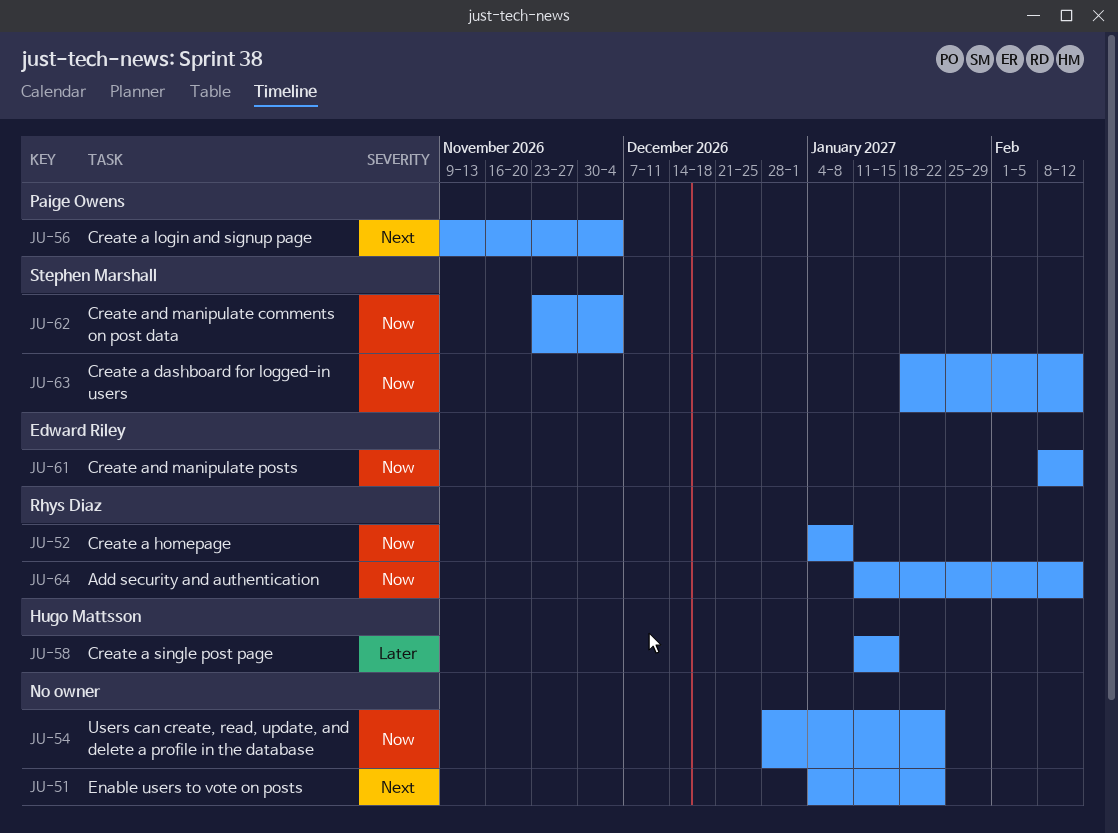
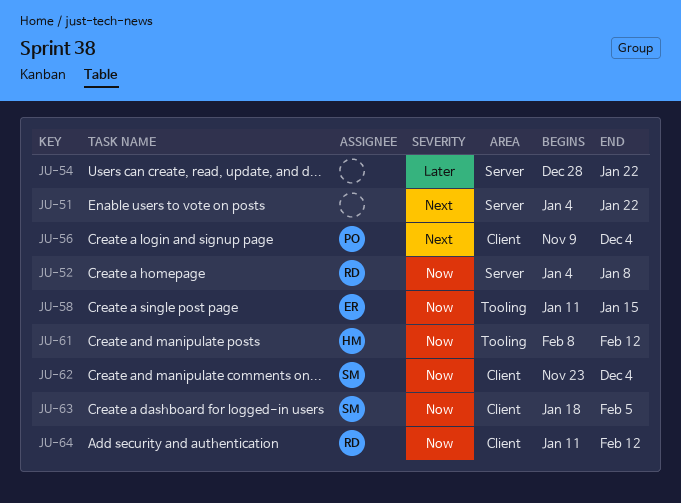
JU-54, priority: Now -> Later
JU-58, owner: Hugo Mattsson -> Edward Riley
JU-58, priority: Later -> Now
JU-61, owner: Edward Riley -> Hugo Mattsson
JU-63, due: Feb 12 -> Feb 5

